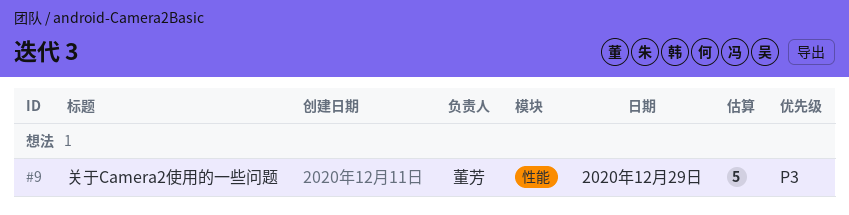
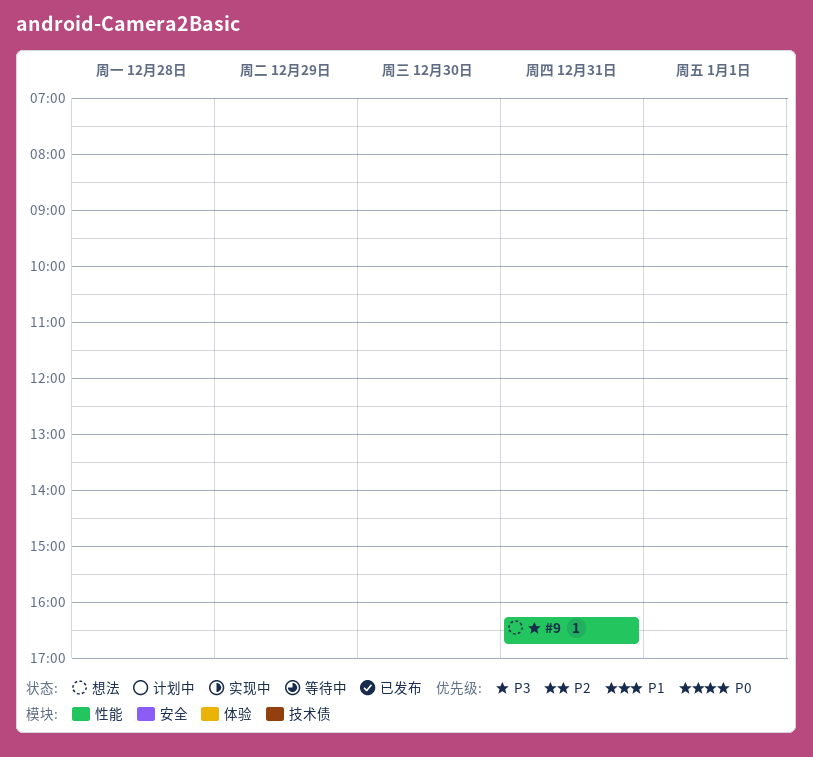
#9, estimate: 5 -> 1
#9, day: Dec 29 -> Dec 31

